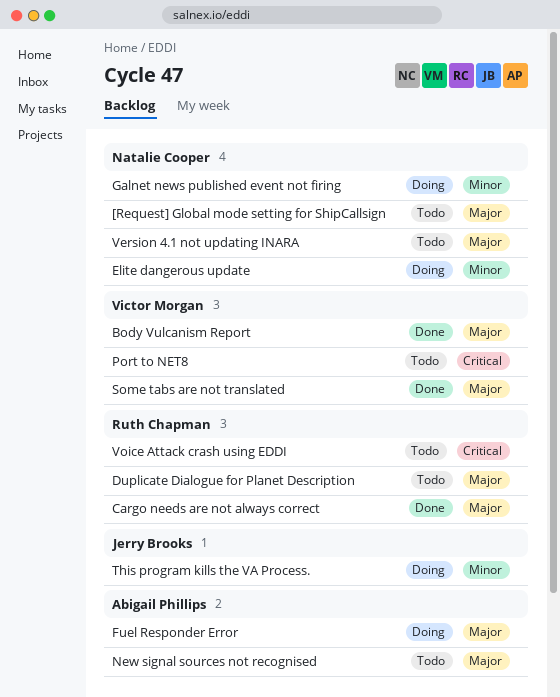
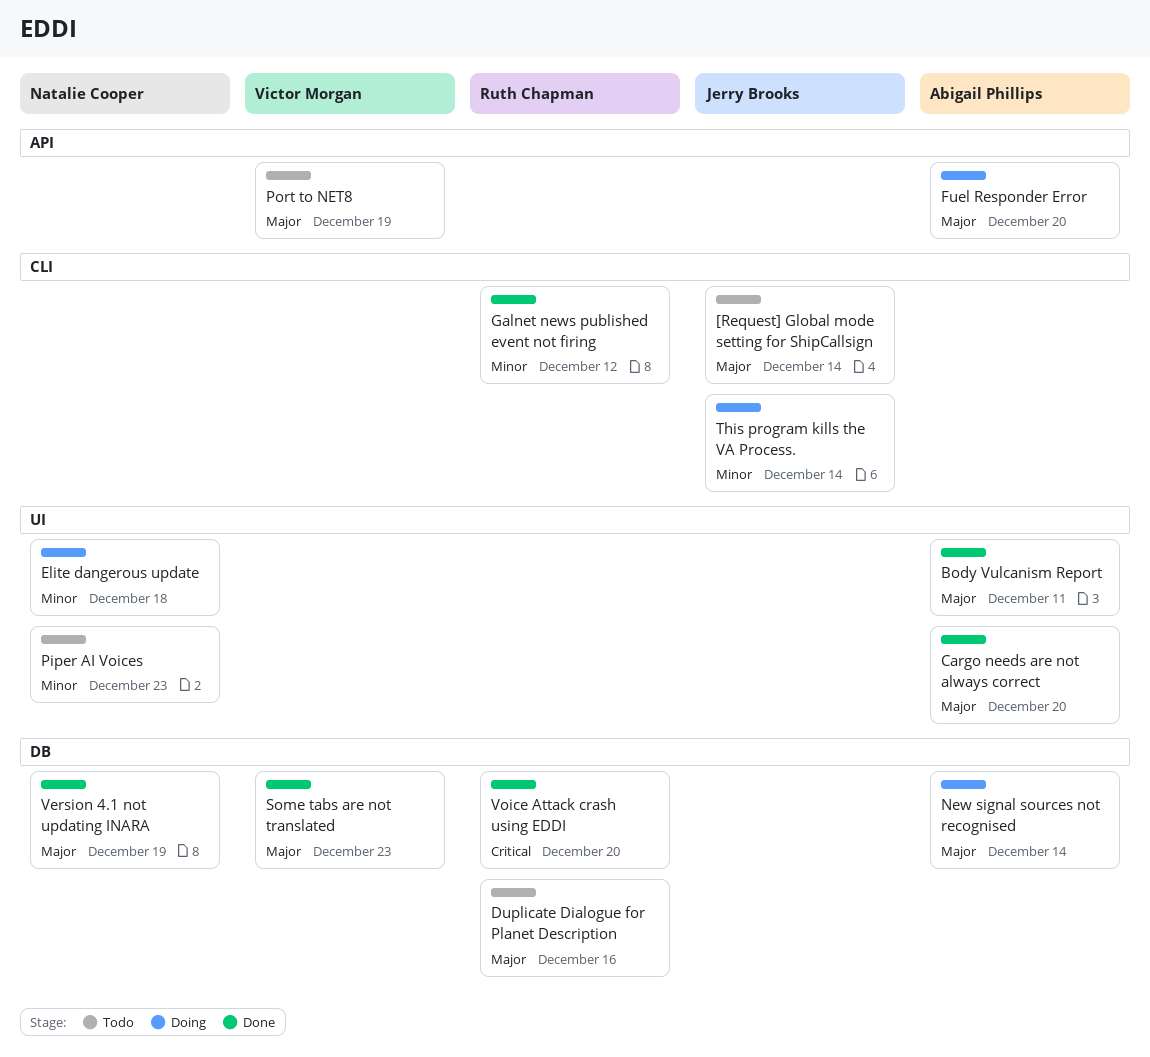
[Request] Global mode setting for ShipCallsign, owner: Natalie Cooper -> Jerry Brooks
Body Vulcanism Report, owner: Victor Morgan -> Abigail Phillips
Cargo needs are not always correct, owner: Ruth Chapman -> Abigail Phillips
Galnet news published event not firing, status: Doing -> Done
Galnet news published event not firing, owner: Natalie Cooper -> Ruth Chapman
New signal sources not recognised, status: Todo -> Doing
Piper AI Voices: none -> present
Port to NET8, priority: Critical -> Major
Version 4.1 not updating INARA, status: Todo -> Done
Voice Attack crash using EDDI, status: Todo -> Done

